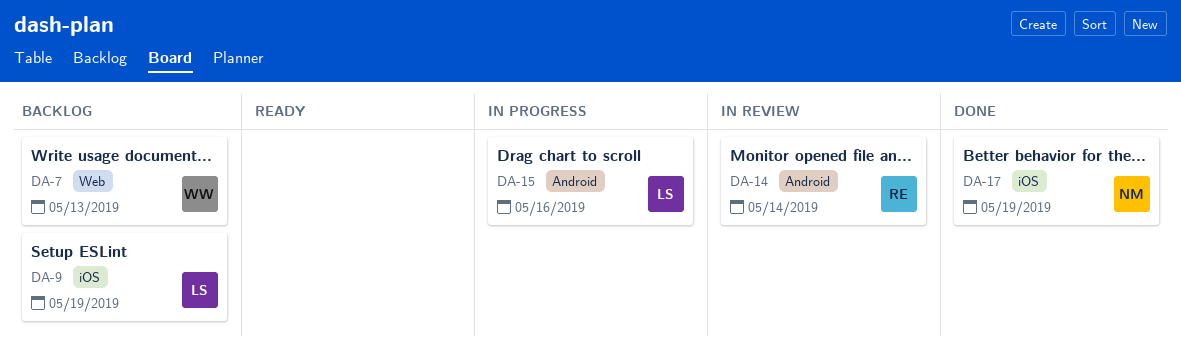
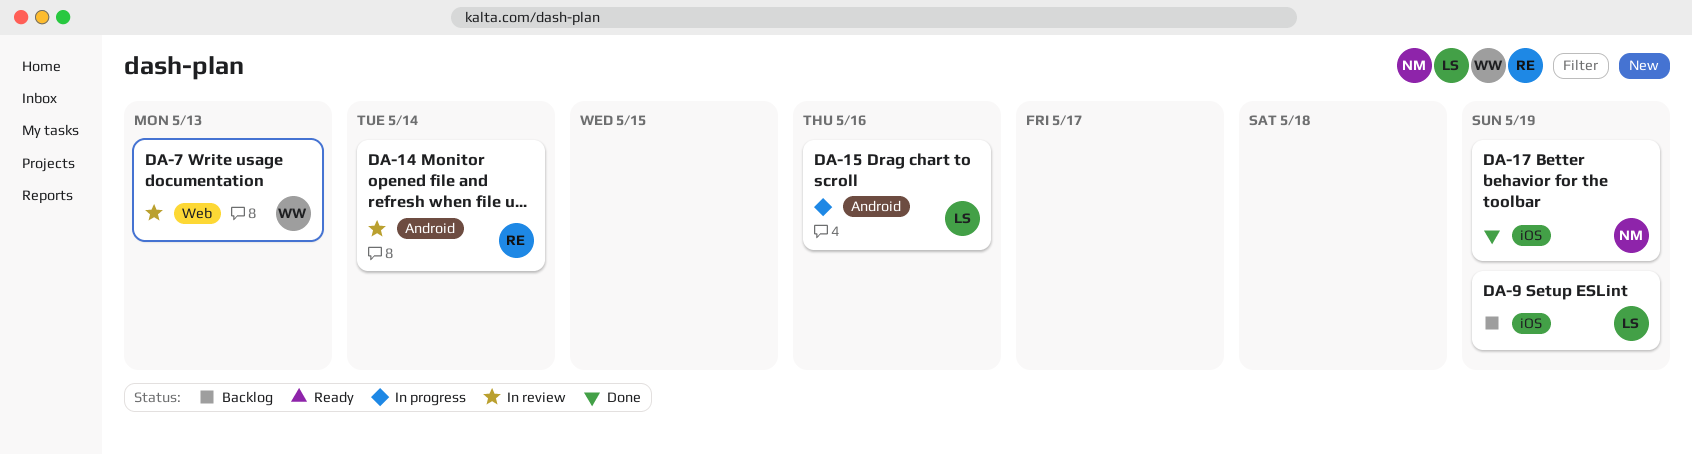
DA-7, status: Backlog -> In review

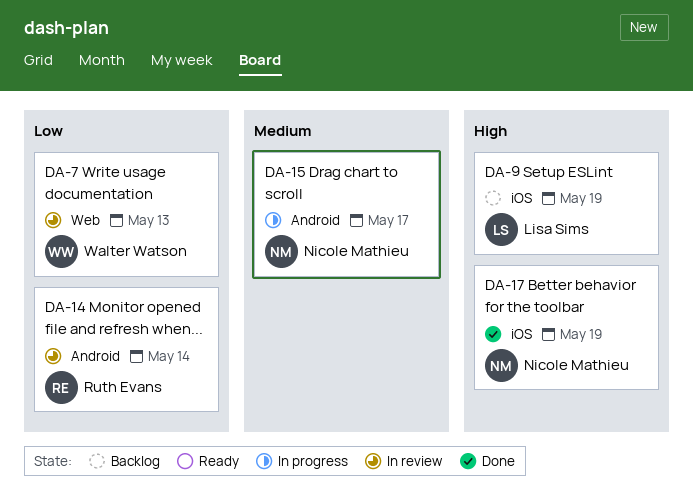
DA-15, owner: Lisa Sims -> Nicole Mathieu
DA-15, due: May 16 -> May 17

